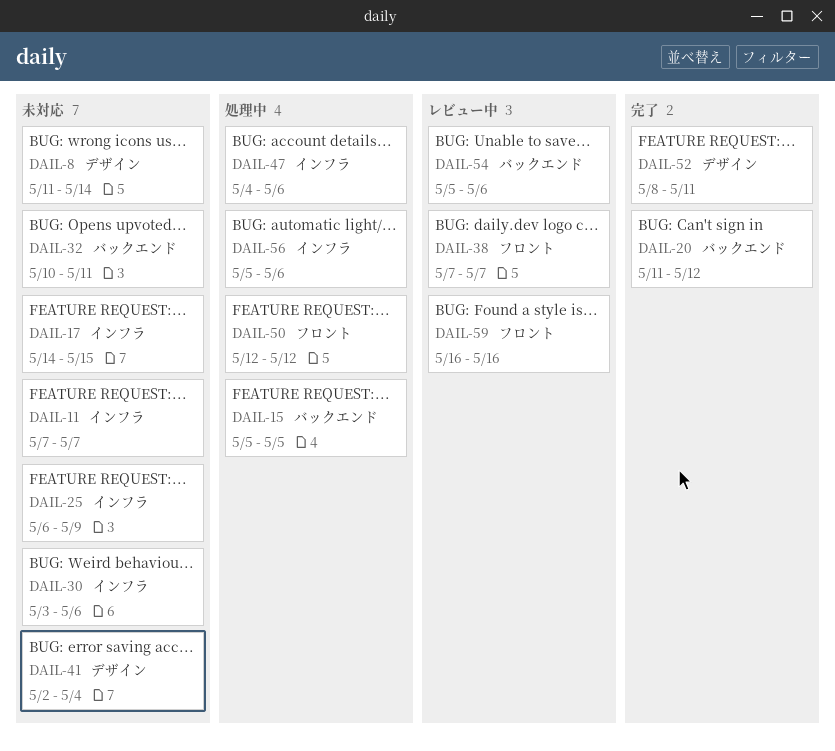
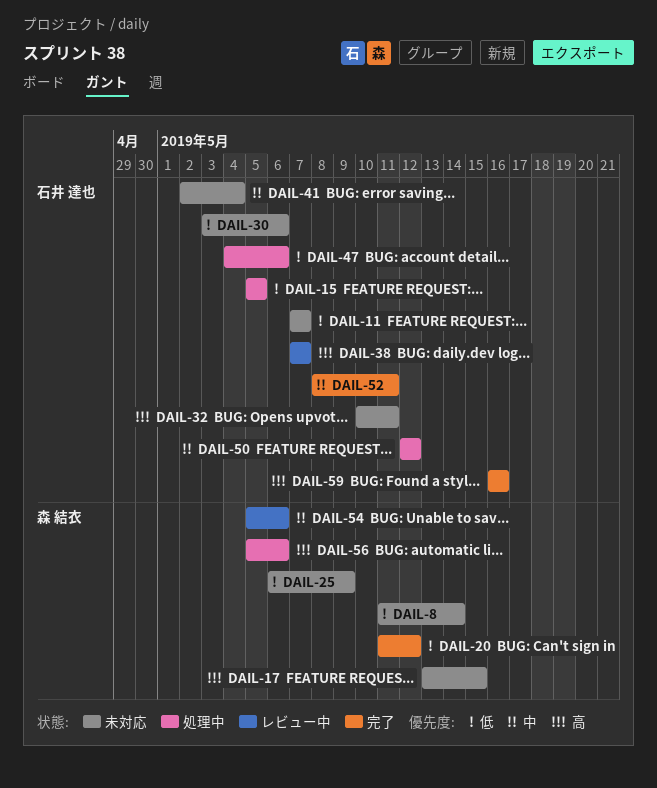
DAIL-17, start: May 14 -> May 13
DAIL-59, status: レビュー中 -> 完了

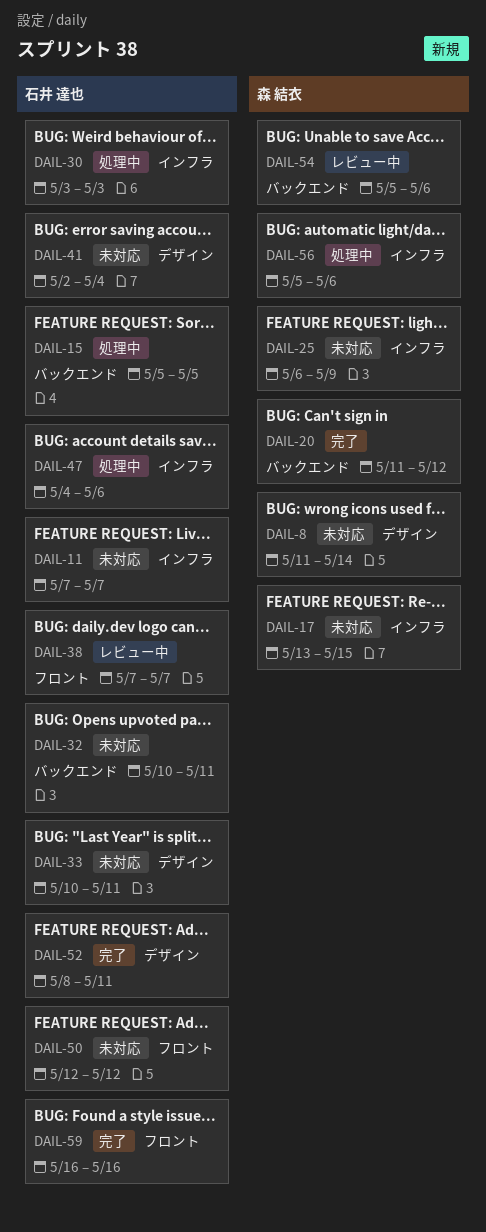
DAIL-30, status: 未対応 -> 処理中
DAIL-30, due: May 6 -> May 3
DAIL-33: none -> present
DAIL-50, status: 処理中 -> 未対応

